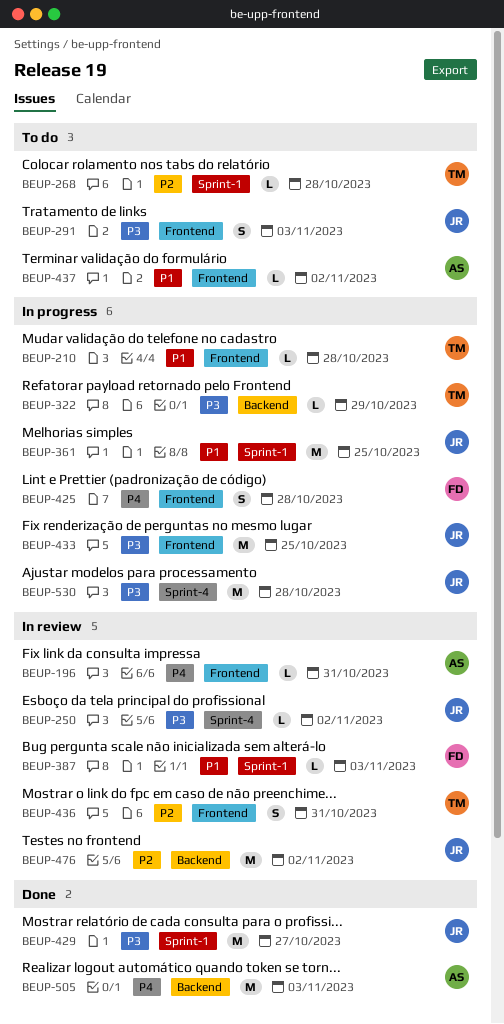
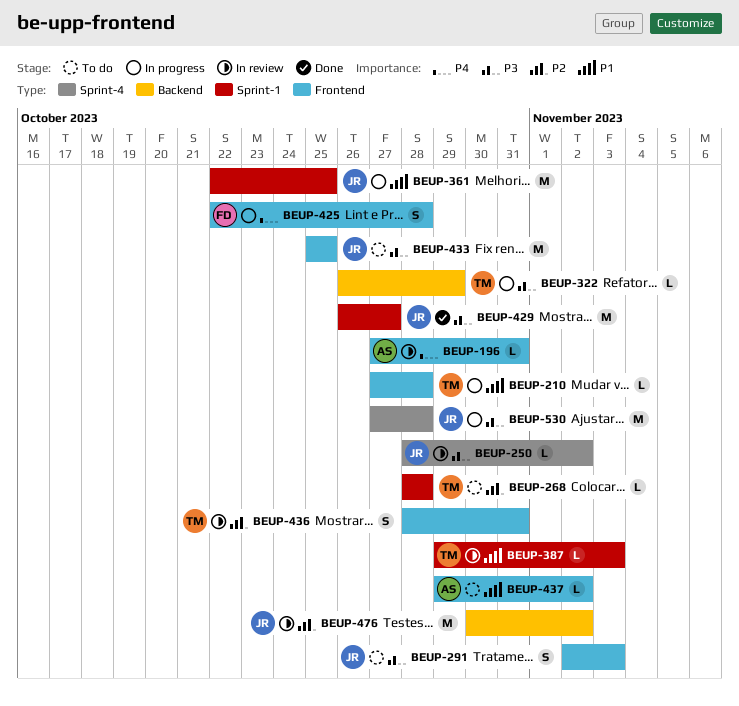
BEUP-387, owner: FD -> TM
BEUP-433, status: In progress -> To do
BEUP-505: present -> none

